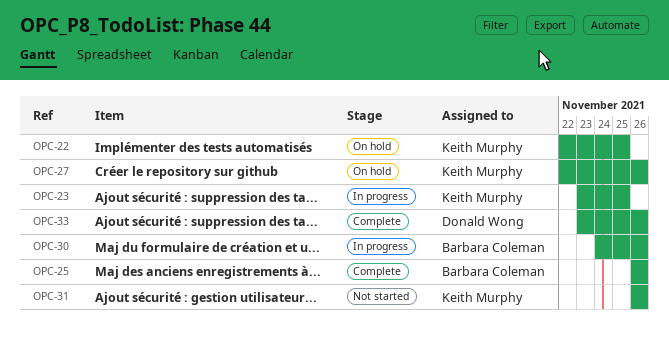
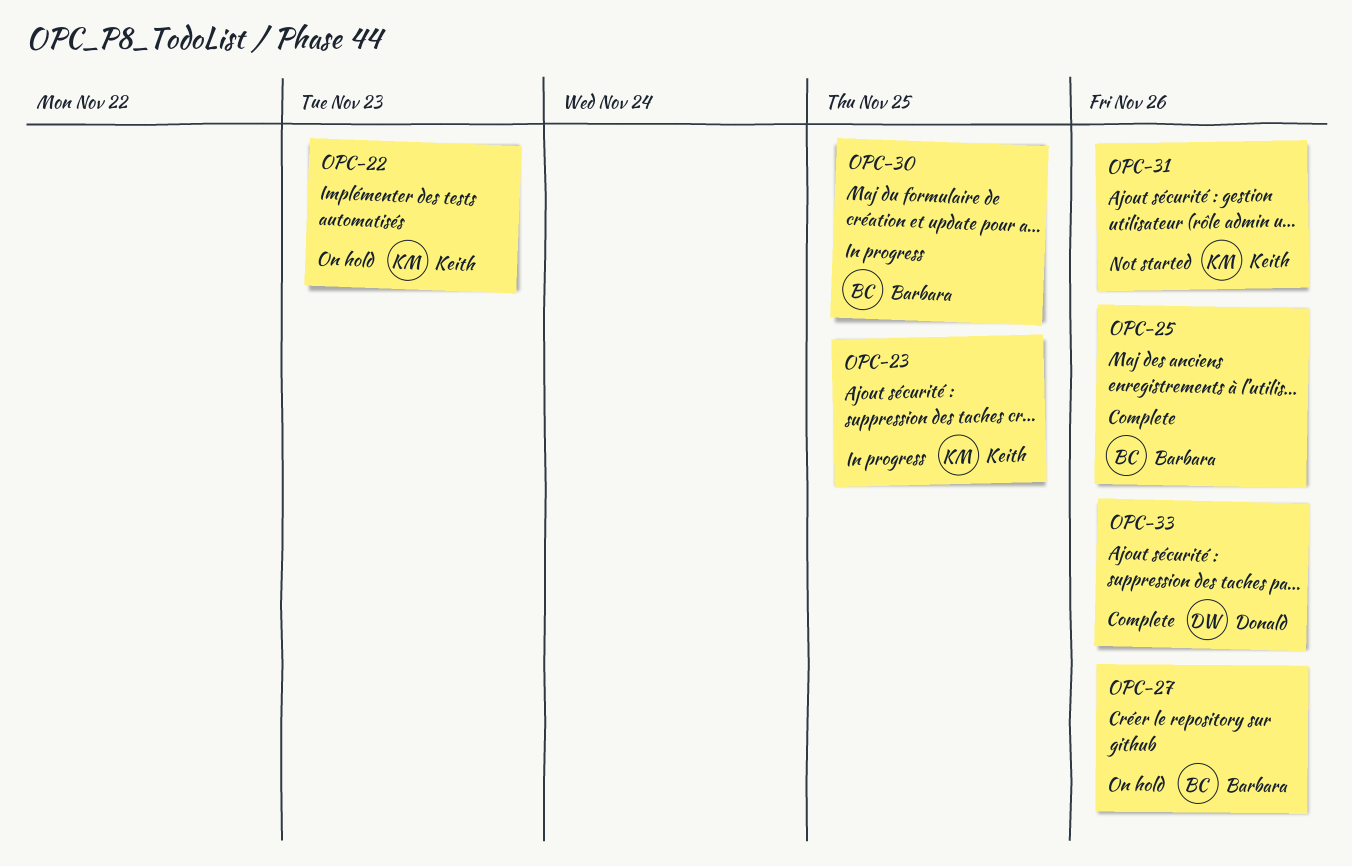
OPC-22, due: Nov 25 -> Nov 23
OPC-27, owner: Keith Murphy -> Barbara Coleman
OPC-30, due: Nov 26 -> Nov 25

